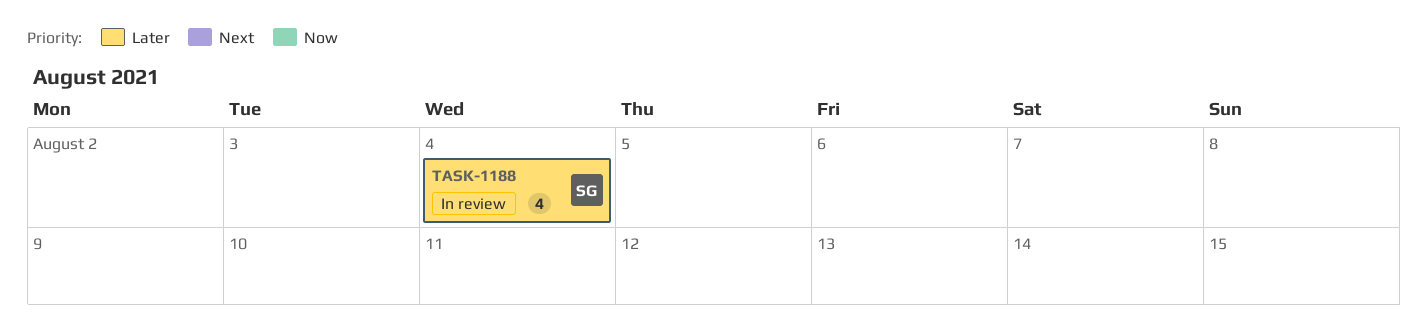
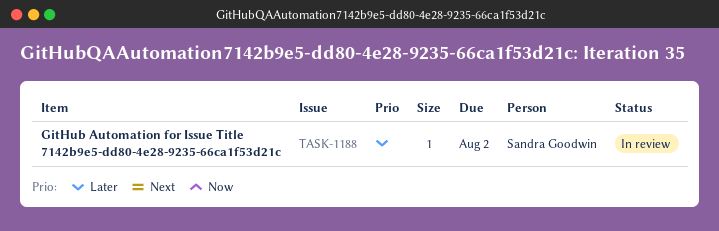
TASK-1188, estimate: 4 -> 1
TASK-1188, due: Aug 4 -> Aug 2

